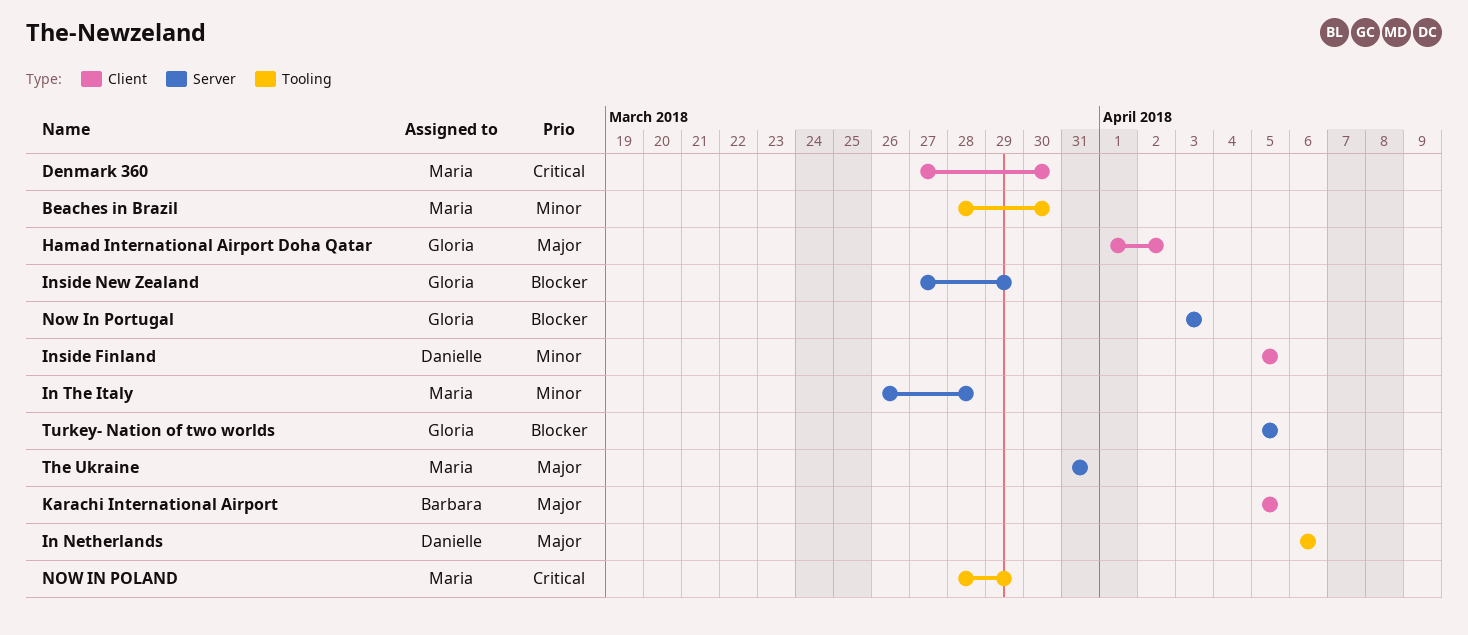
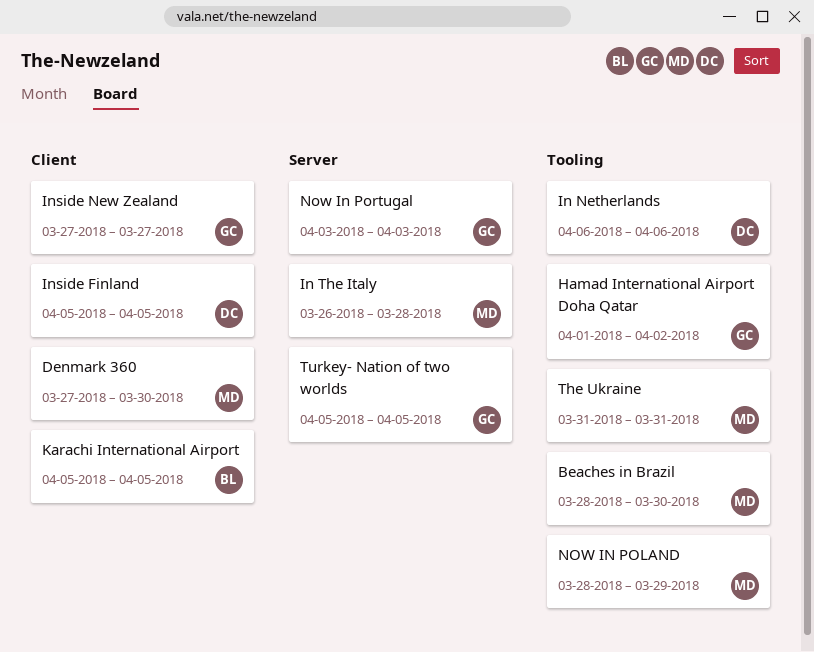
Hamad International Airport Doha Qatar, label: Client -> Tooling
Inside New Zealand, label: Server -> Client
Inside New Zealand, due: Mar 29 -> Mar 27
The Ukraine, label: Server -> Tooling

